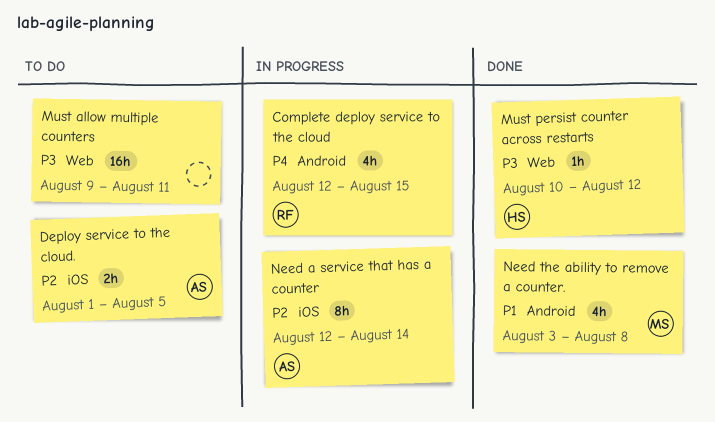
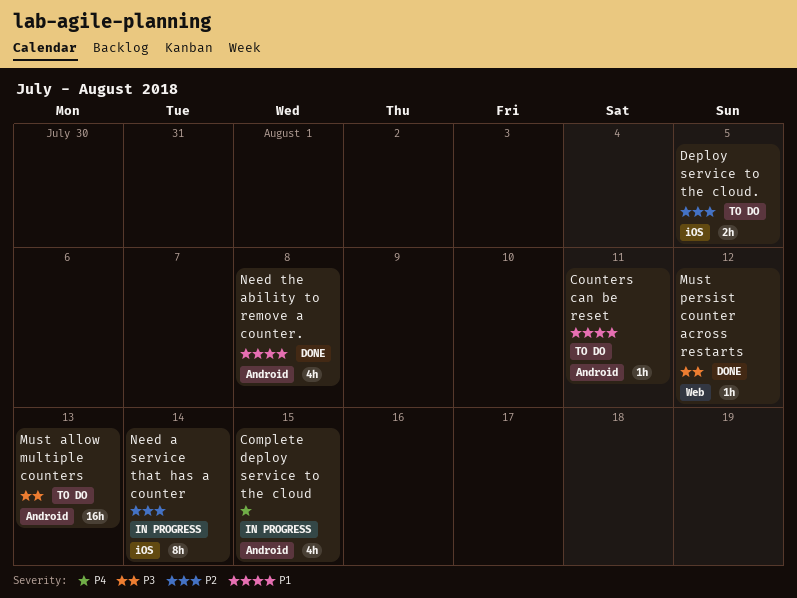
Counters can be reset: none -> present
Must allow multiple counters, label: Web -> Android
Must allow multiple counters, due: Aug 11 -> Aug 13

